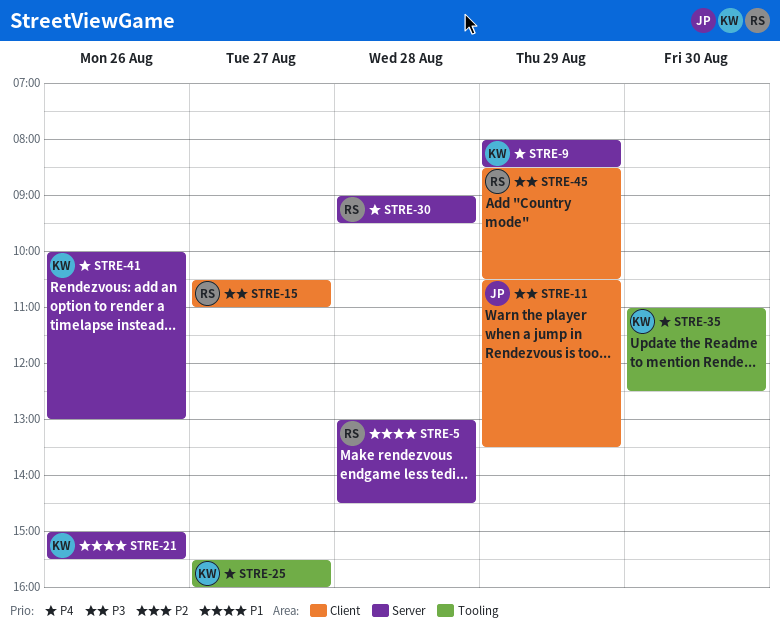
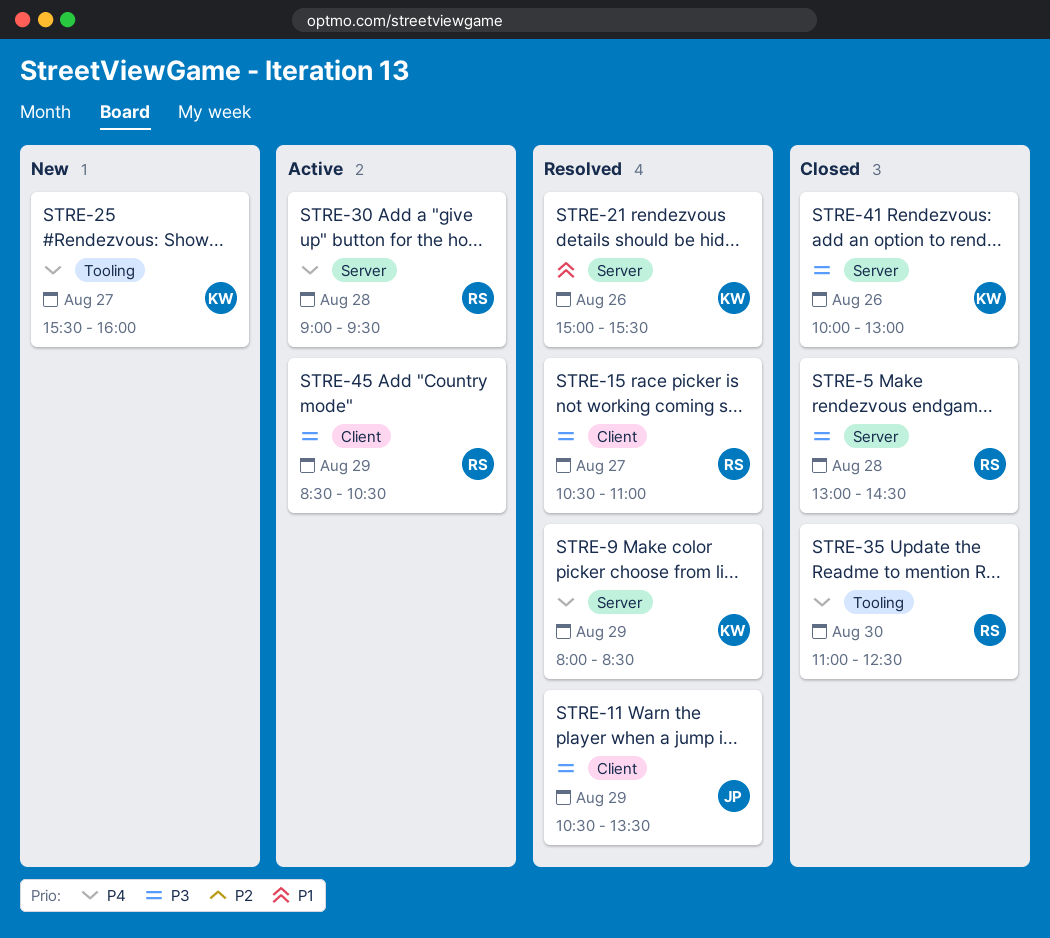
STRE-5, priority: P1 -> P3
STRE-35, owner: KW -> RS
STRE-41, priority: P4 -> P3

